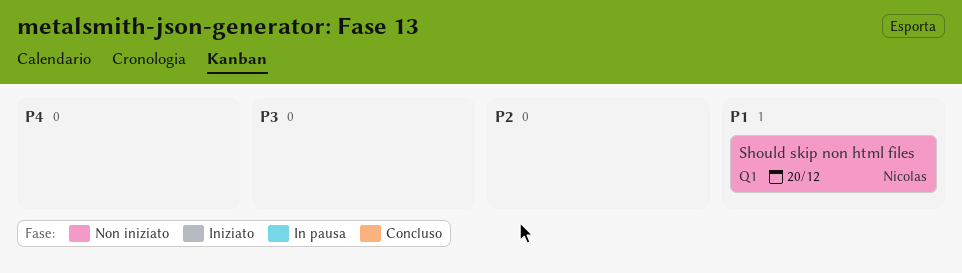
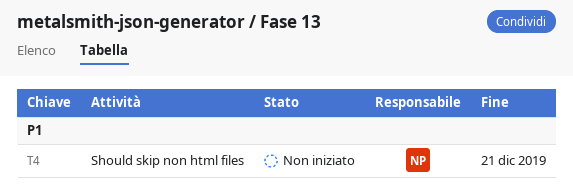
Should skip non html files, due: Dec 20 -> Dec 21

